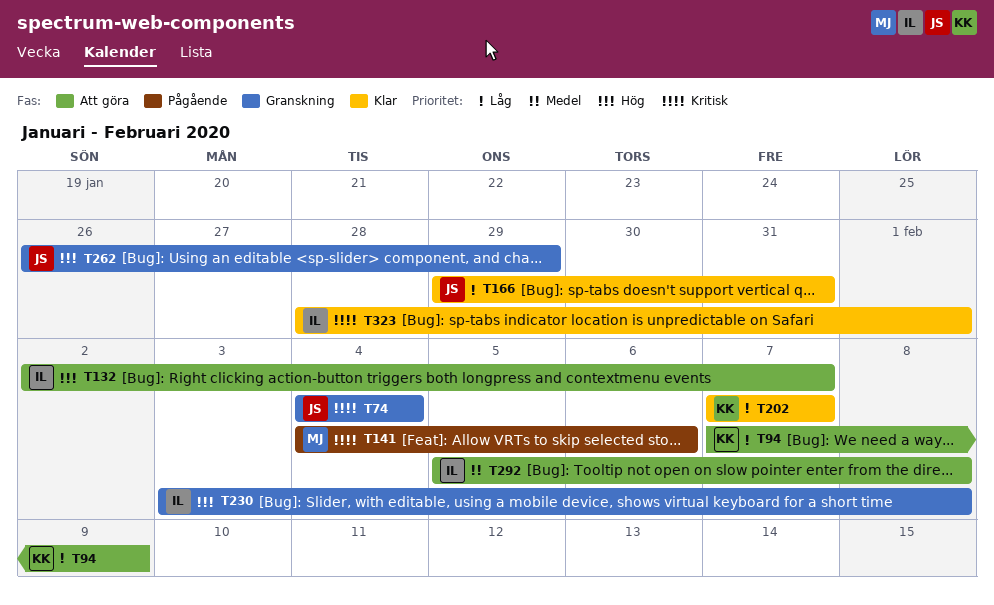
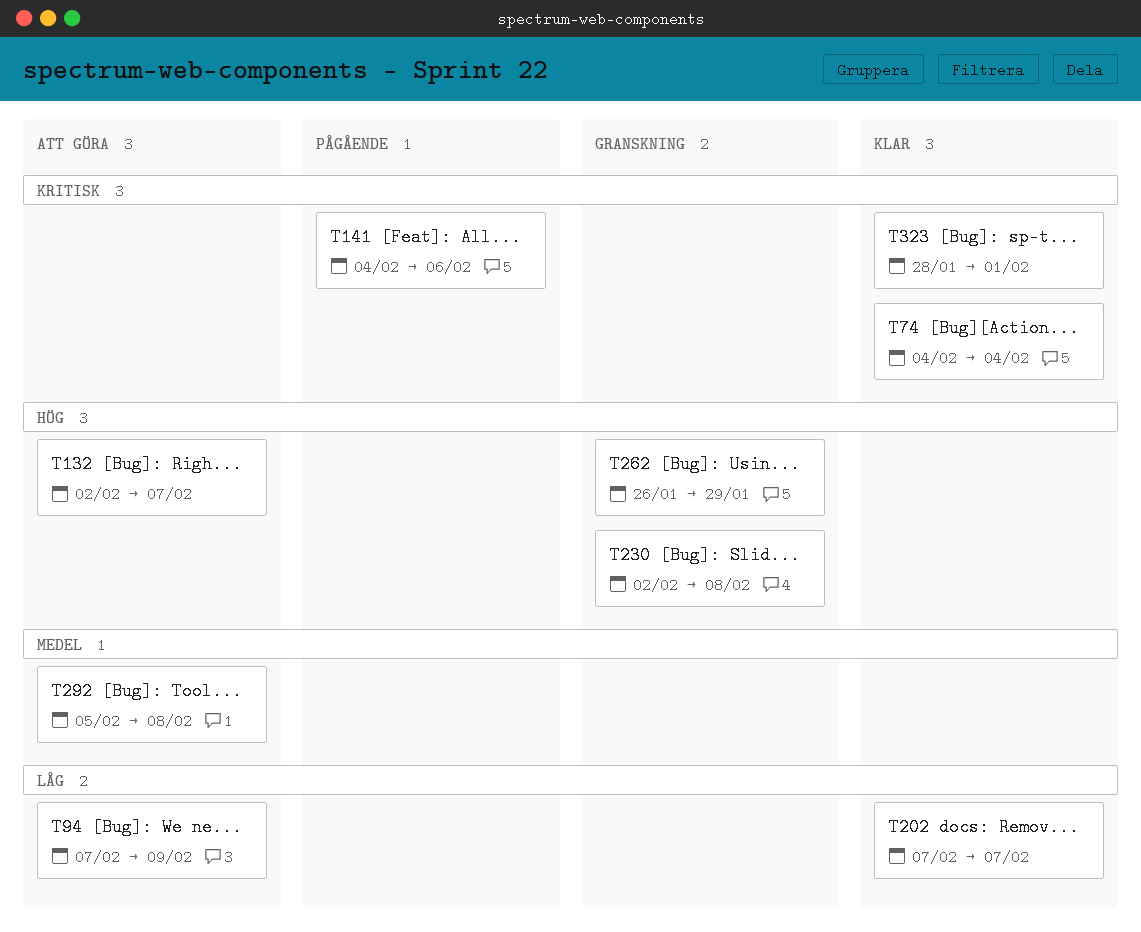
T74, status: Granskning -> Klar
T166: present -> none
T230, start: Feb 3 -> Feb 2

